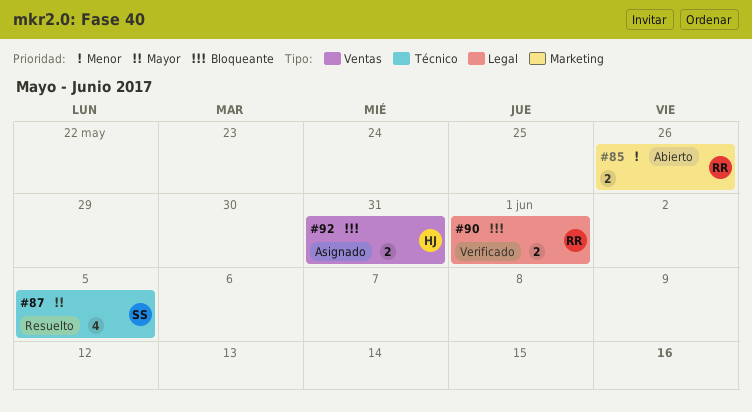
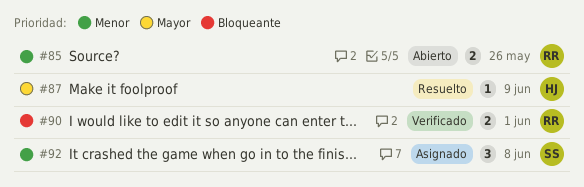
#87, owner: SS -> HJ
#87, estimate: 4 -> 1
#87, due: Jun 5 -> Jun 9
#92, owner: HJ -> SS
#92, priority: Bloqueante -> Menor
#92, estimate: 2 -> 3
#92, due: May 31 -> Jun 8

